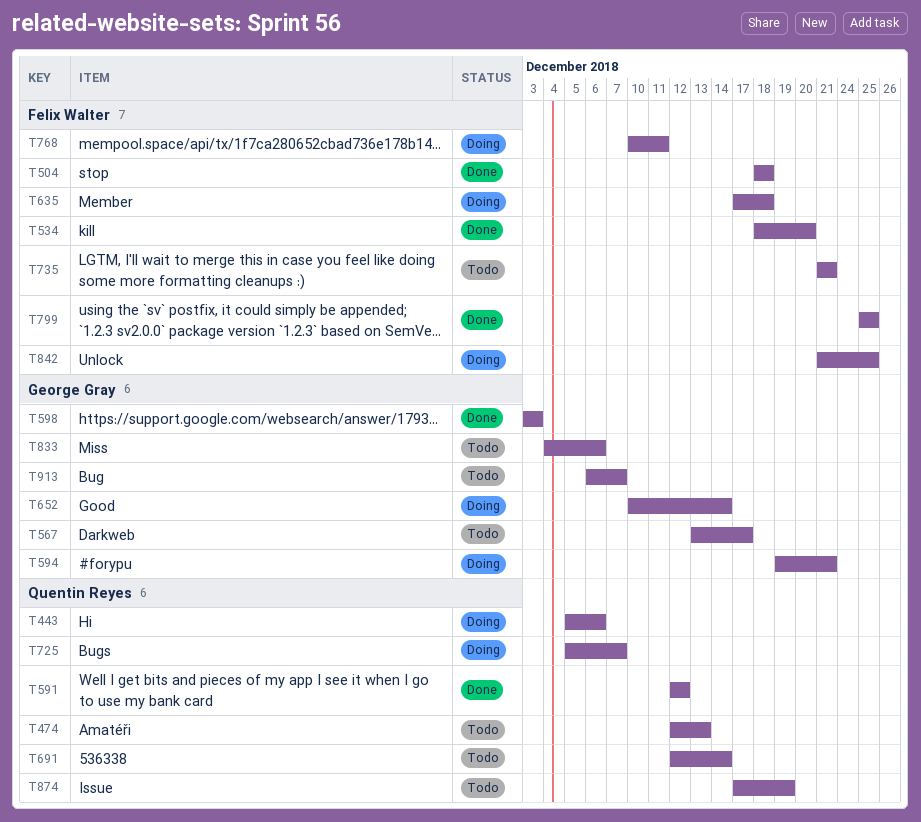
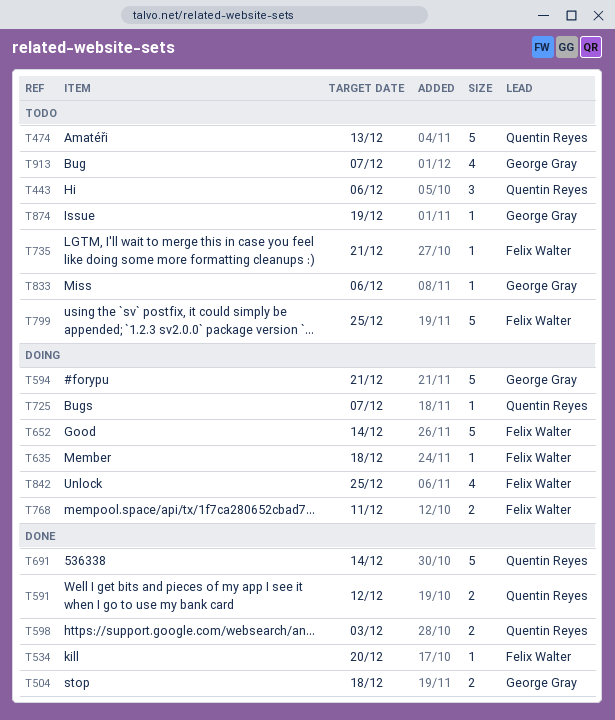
T443, status: Doing -> Todo
T504, owner: Felix Walter -> George Gray
T567: present -> none
T598, owner: George Gray -> Quentin Reyes
T652, owner: George Gray -> Felix Walter
T691, status: Todo -> Done
T799, status: Done -> Todo
T874, owner: Quentin Reyes -> George Gray

